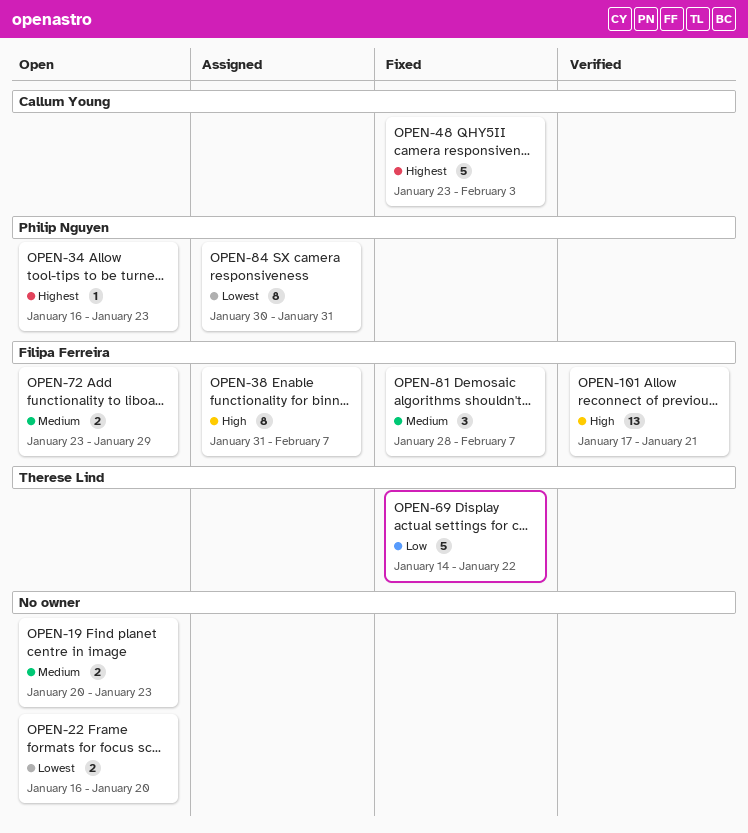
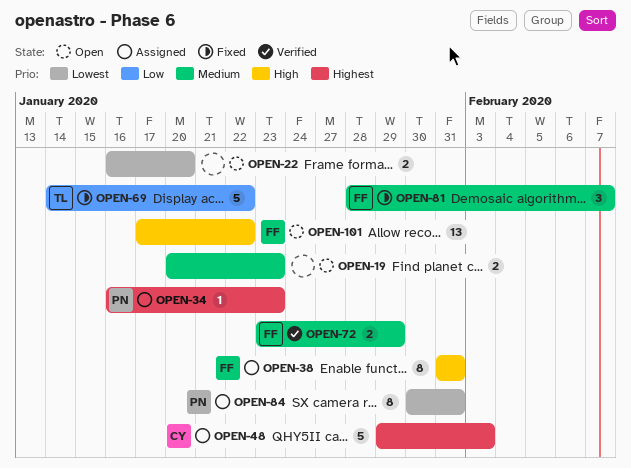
OPEN-34, status: Open -> Assigned
OPEN-38, due: Feb 7 -> Jan 31
OPEN-48, status: Fixed -> Assigned
OPEN-48, start: Jan 23 -> Jan 29
OPEN-72, status: Open -> Verified
OPEN-101, status: Verified -> Open
OPEN-101, due: Jan 21 -> Jan 22

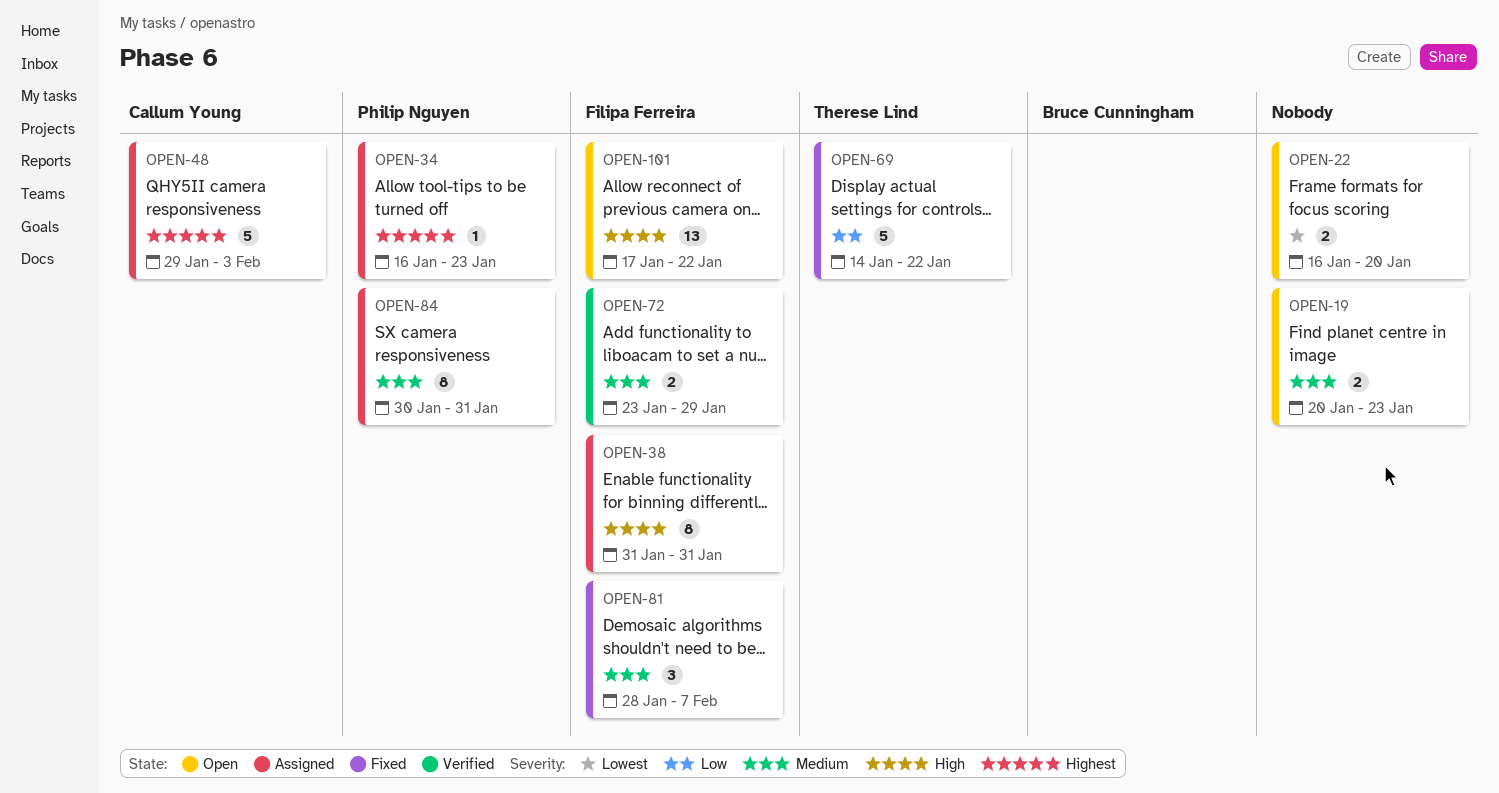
OPEN-84, priority: Lowest -> Medium

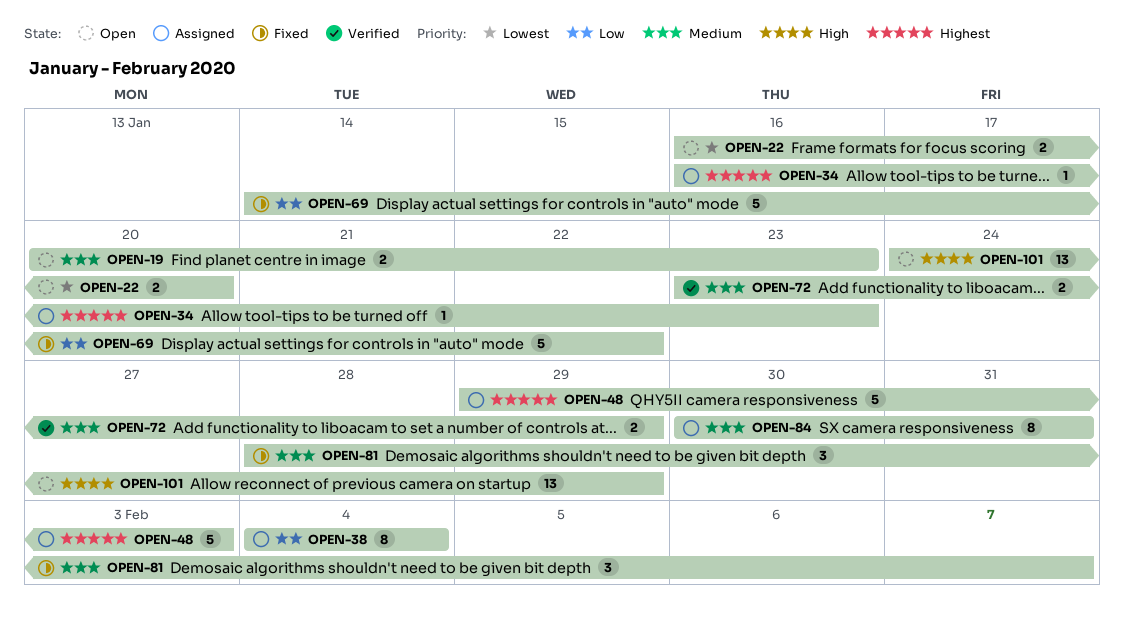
OPEN-38, priority: High -> Low
OPEN-38, start: Jan 31 -> Feb 4
OPEN-38, due: Jan 31 -> Feb 4
OPEN-101, start: Jan 17 -> Jan 24
OPEN-101, due: Jan 22 -> Jan 29

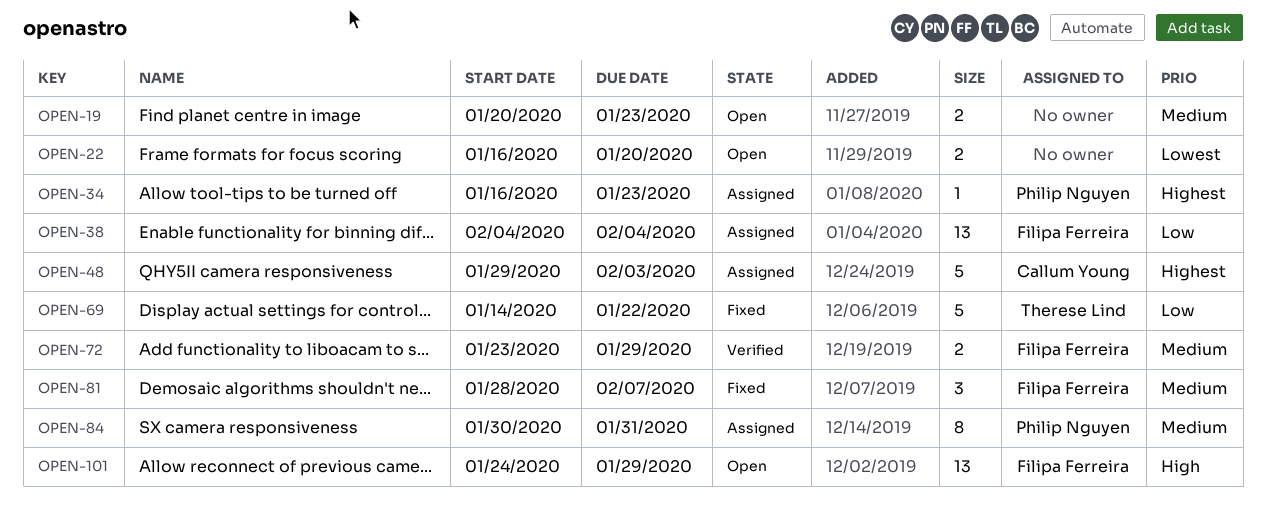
OPEN-38, estimate: 8 -> 13

